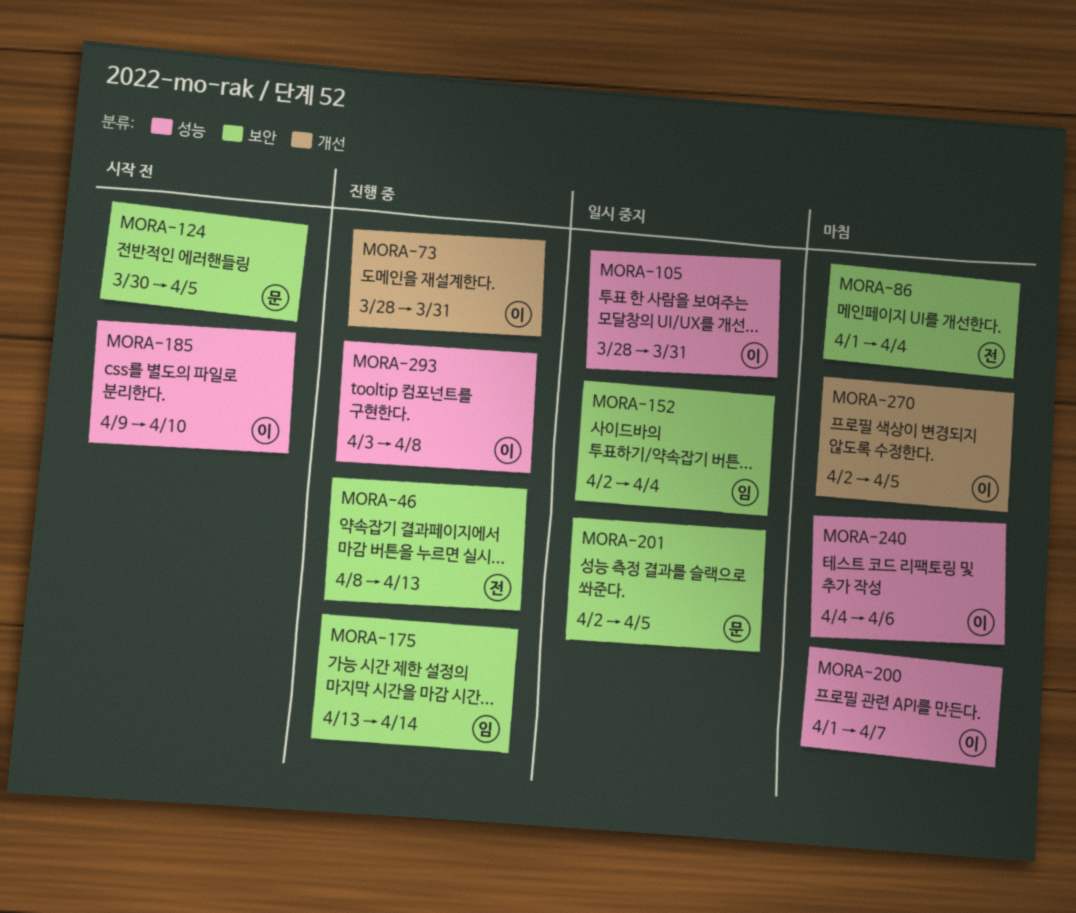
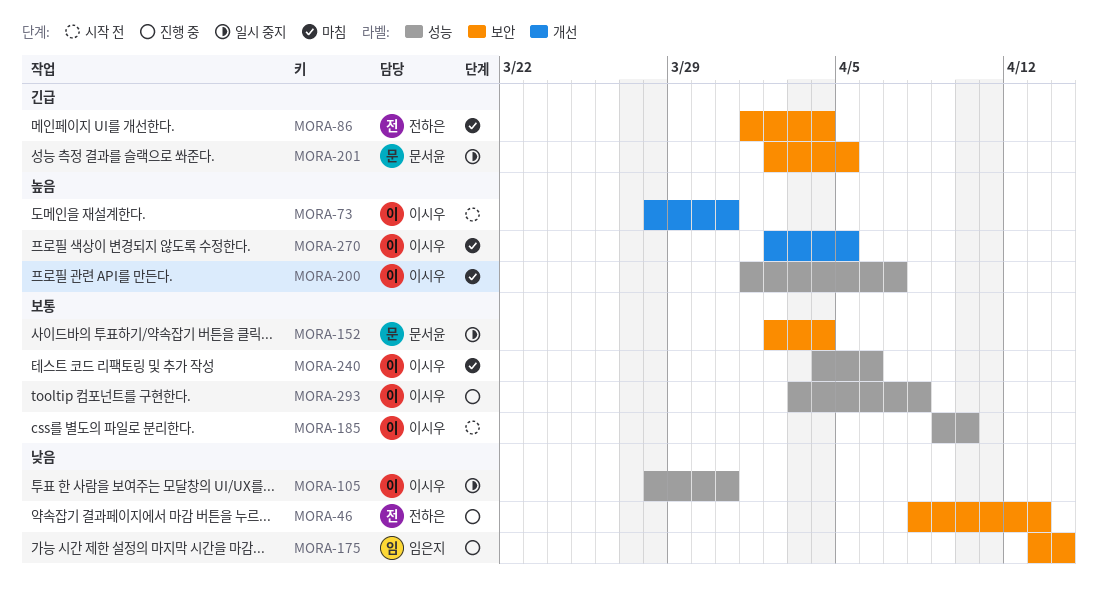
MORA-73, status: 진행 중 -> 시작 전
MORA-124: present -> none
MORA-152, owner: 임은지 -> 문서윤

